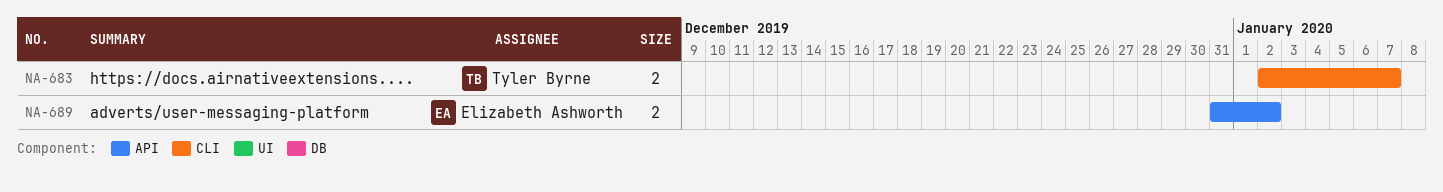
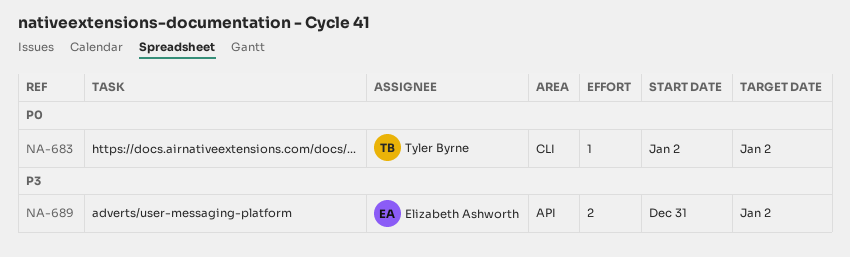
NA-683, estimate: 2 -> 1
NA-683, due: Jan 7 -> Jan 2

